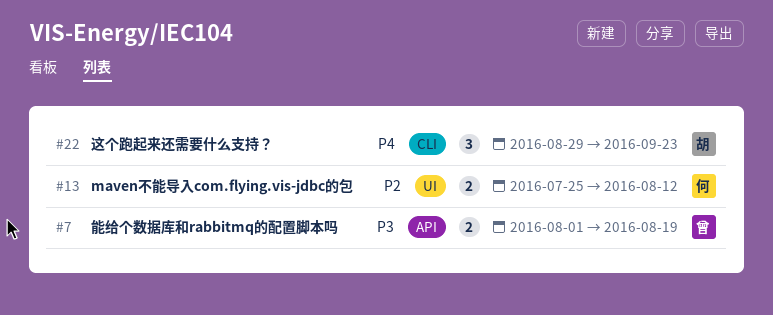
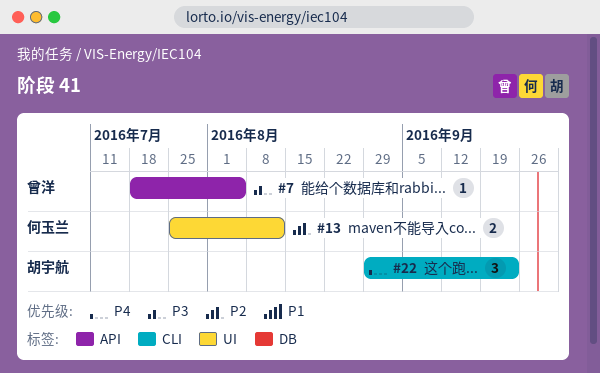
#7, estimate: 2 -> 1
#7, start: Aug 1 -> Jul 18
#7, due: Aug 19 -> Aug 5

